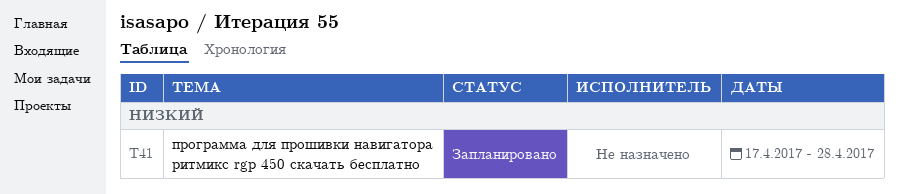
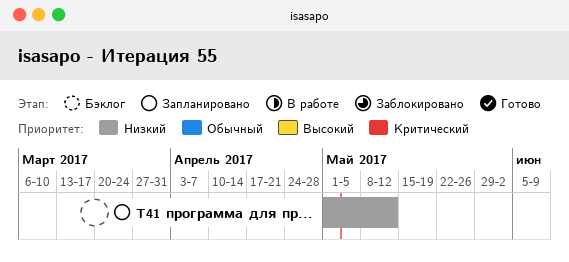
T41, start: Apr 17 -> May 1
T41, due: Apr 28 -> May 12

